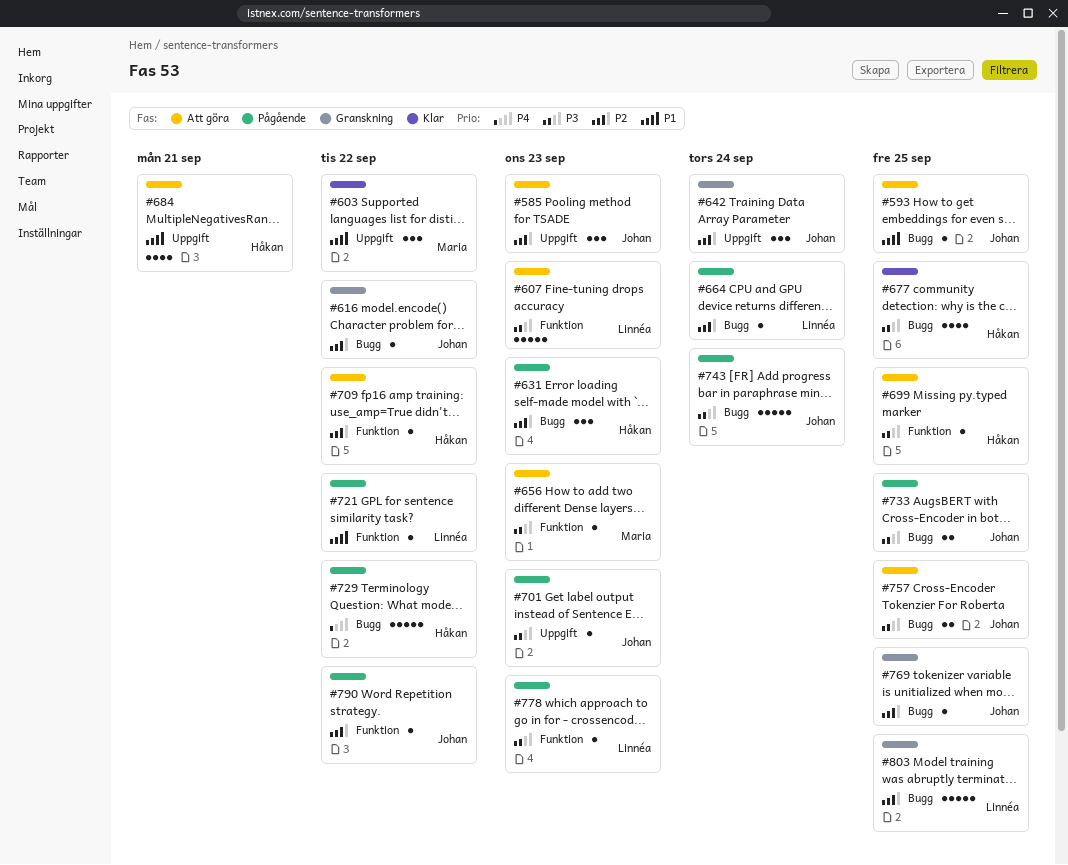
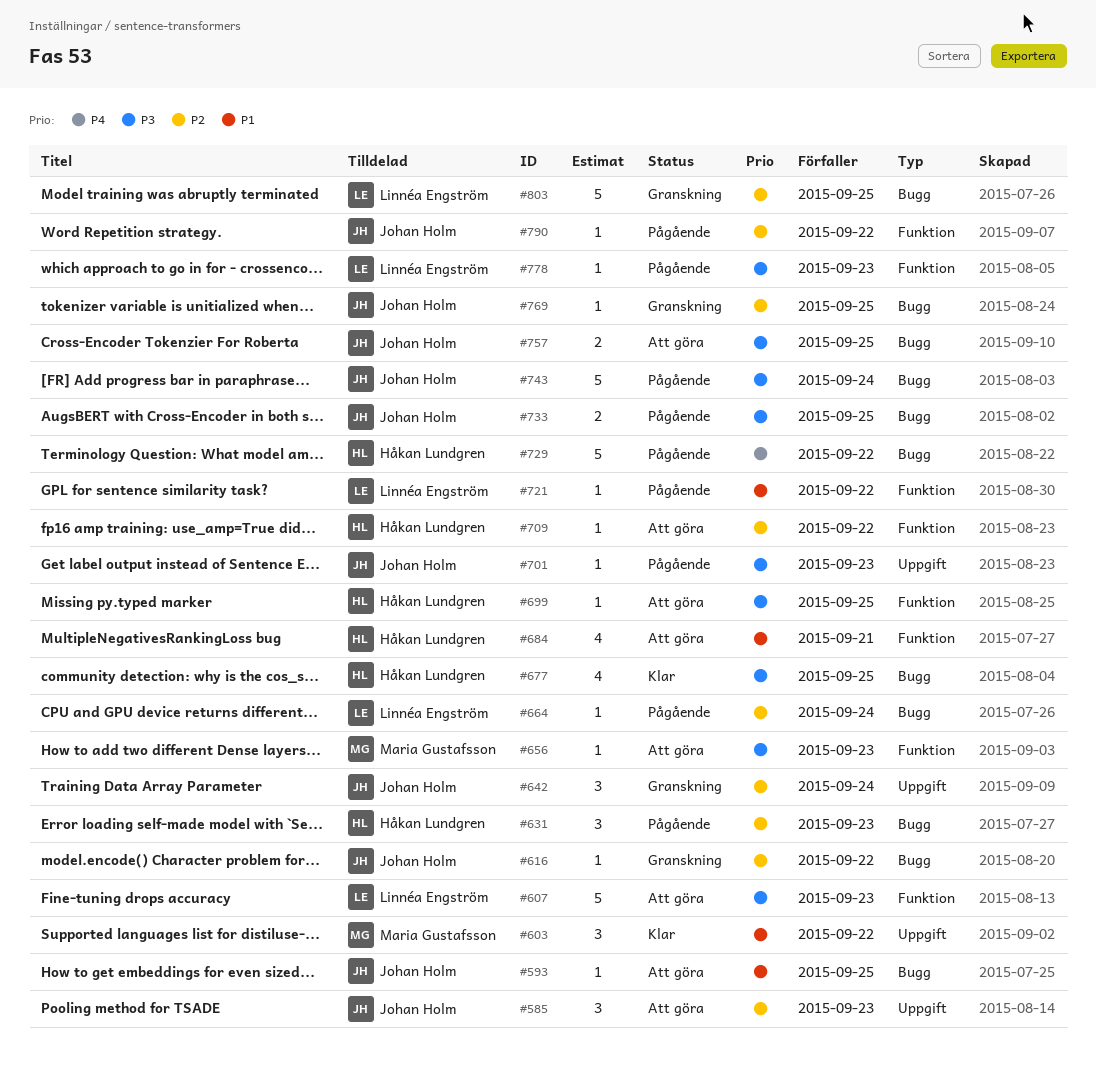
#684, label: Uppgift -> Funktion

